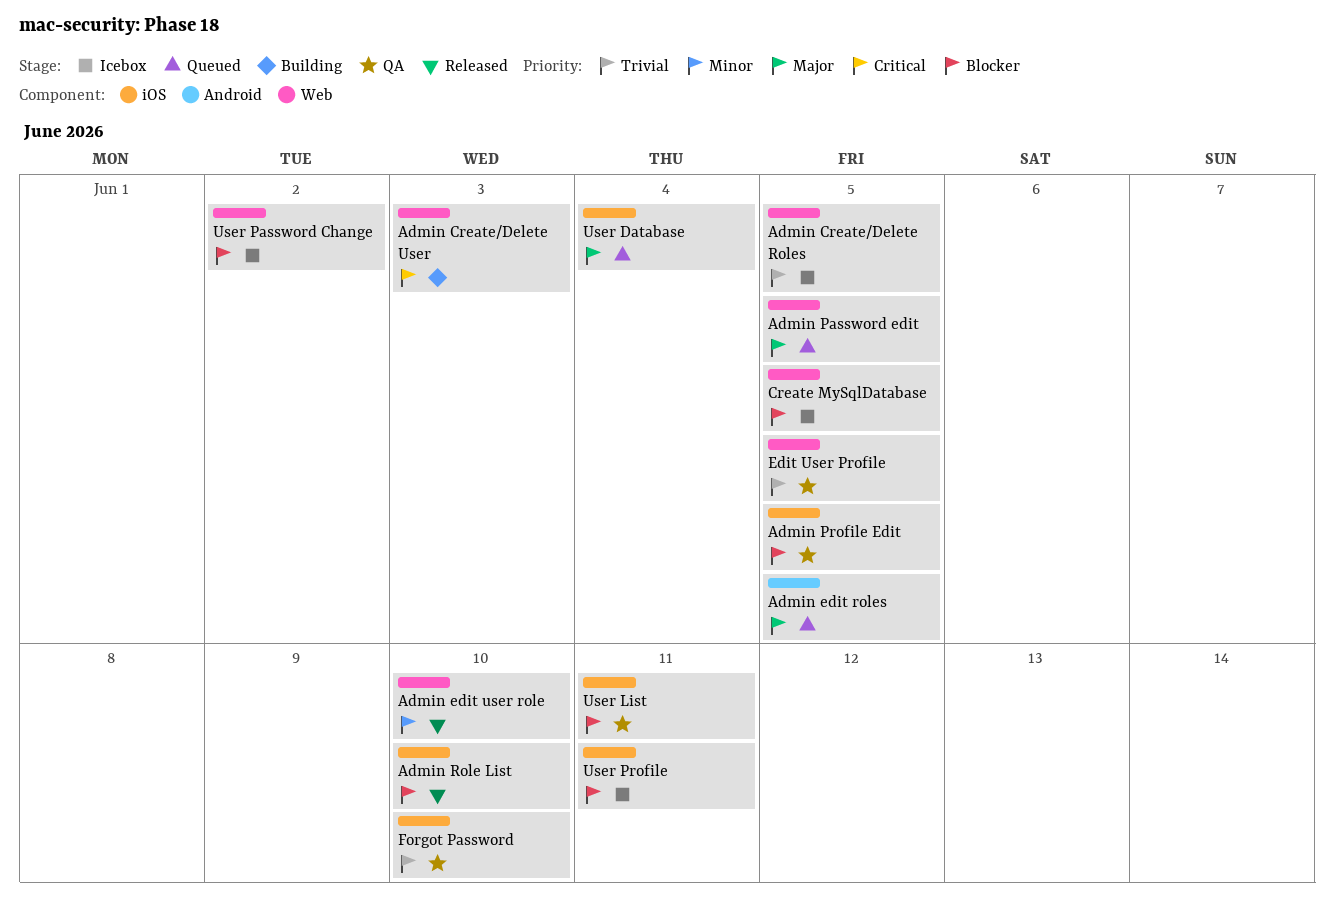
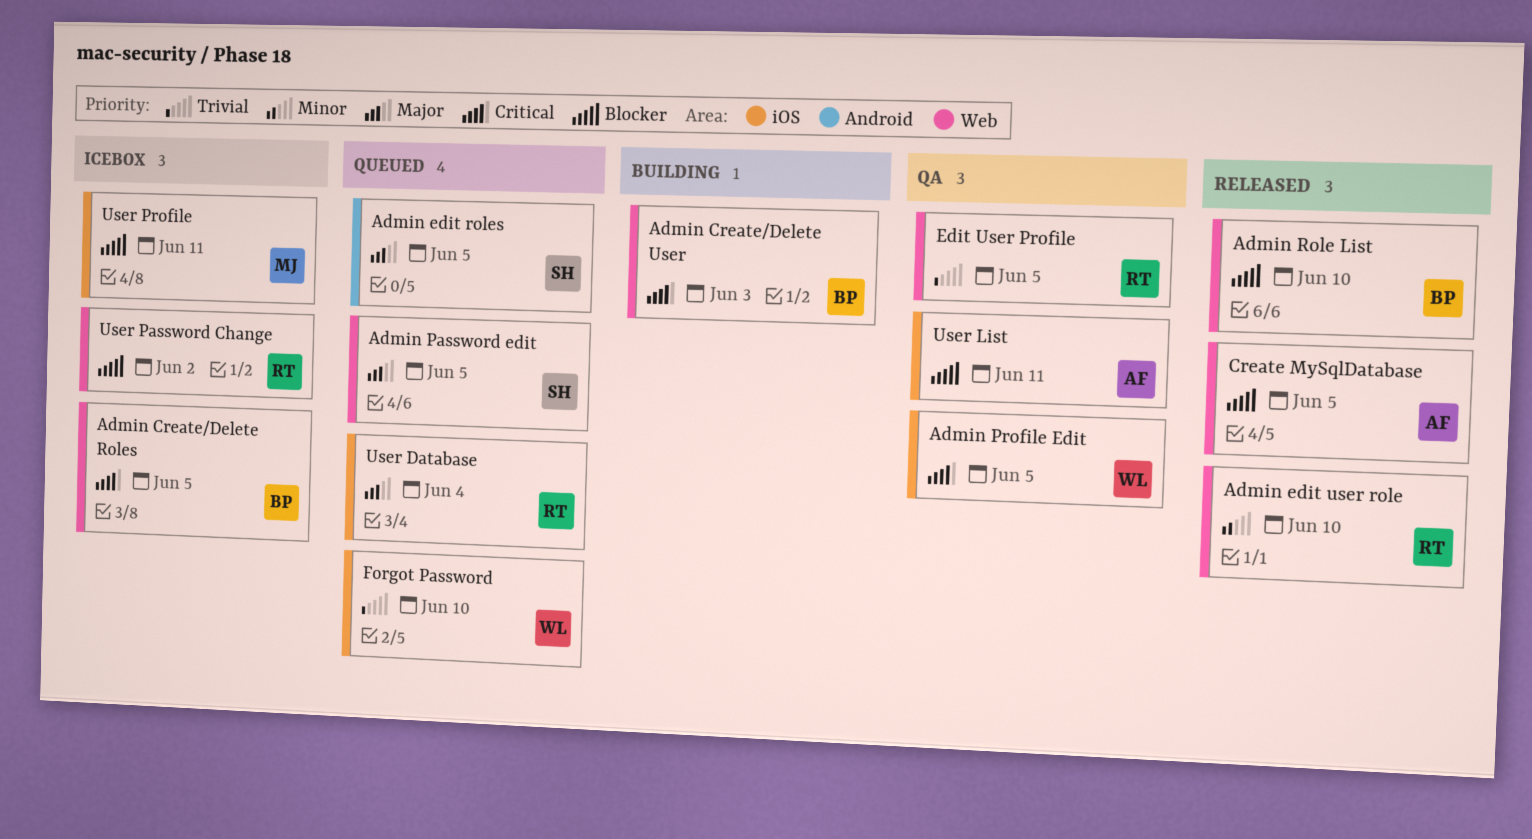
Admin Create/Delete Roles, priority: Trivial -> Critical
Admin Profile Edit, priority: Blocker -> Critical
Admin Role List, label: iOS -> Web
Create MySqlDatabase, status: Icebox -> Released
Forgot Password, status: QA -> Queued

